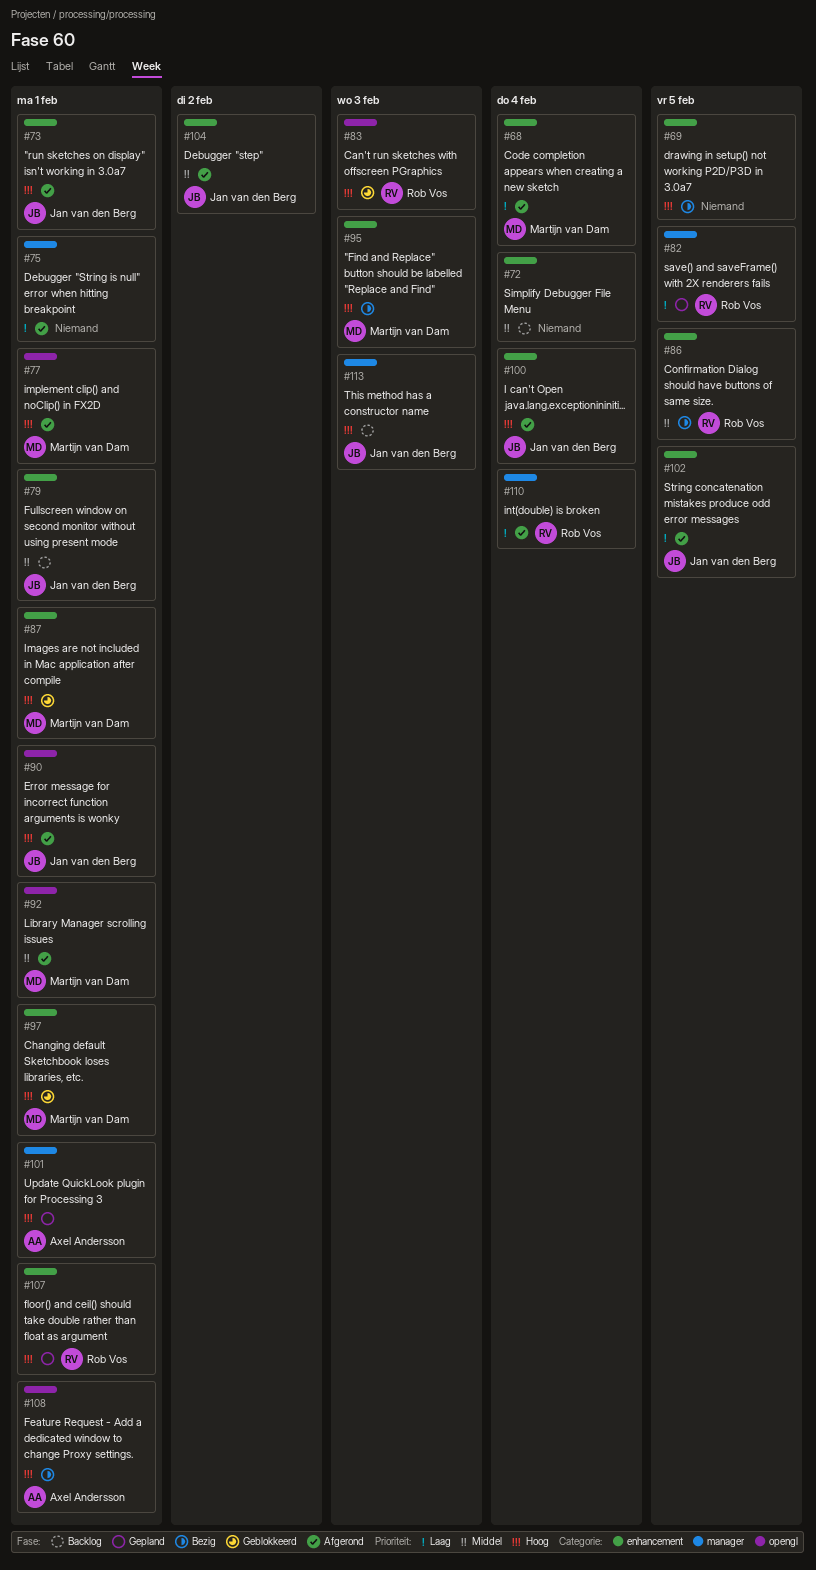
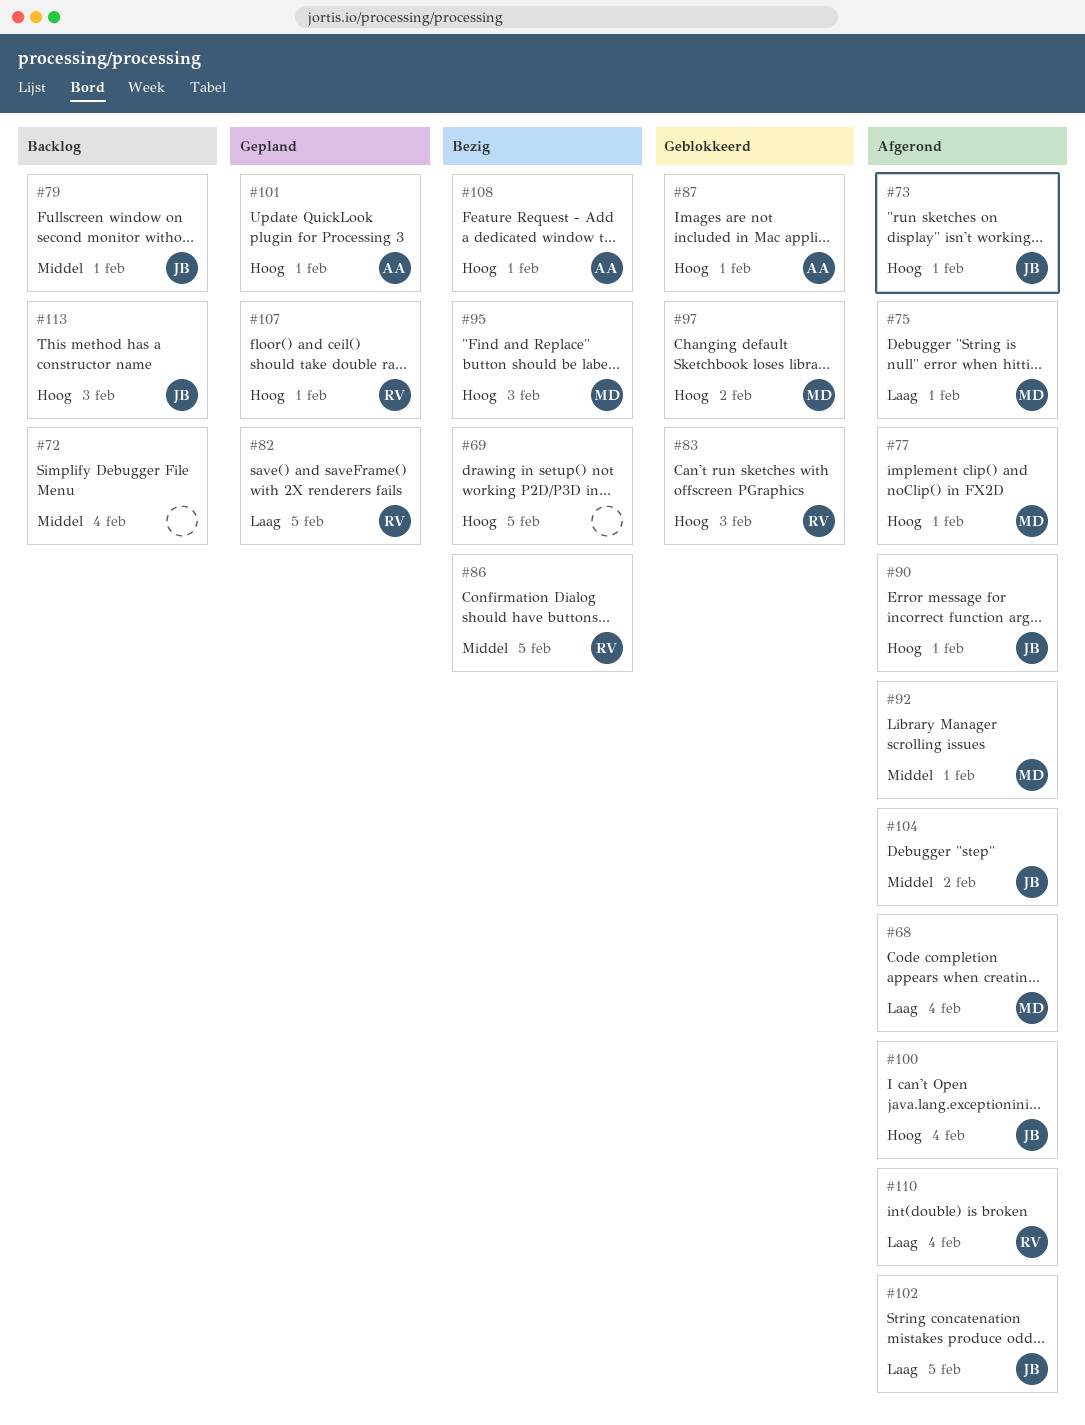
#75, owner: none -> Martijn van Dam
#87, owner: Martijn van Dam -> Axel Andersson
#97, due: Feb 1 -> Feb 2

